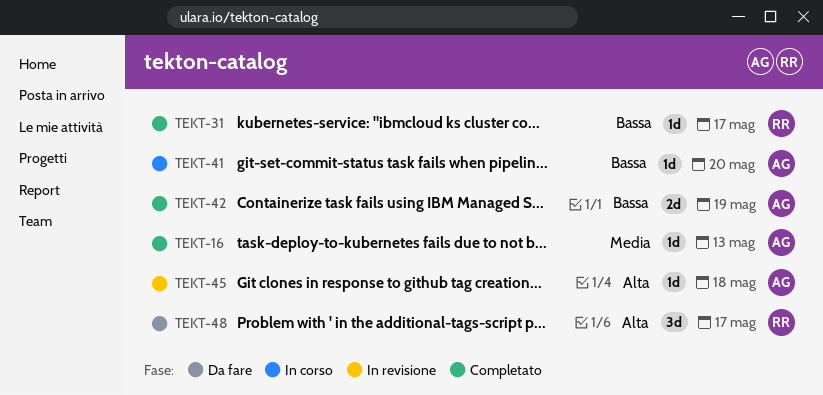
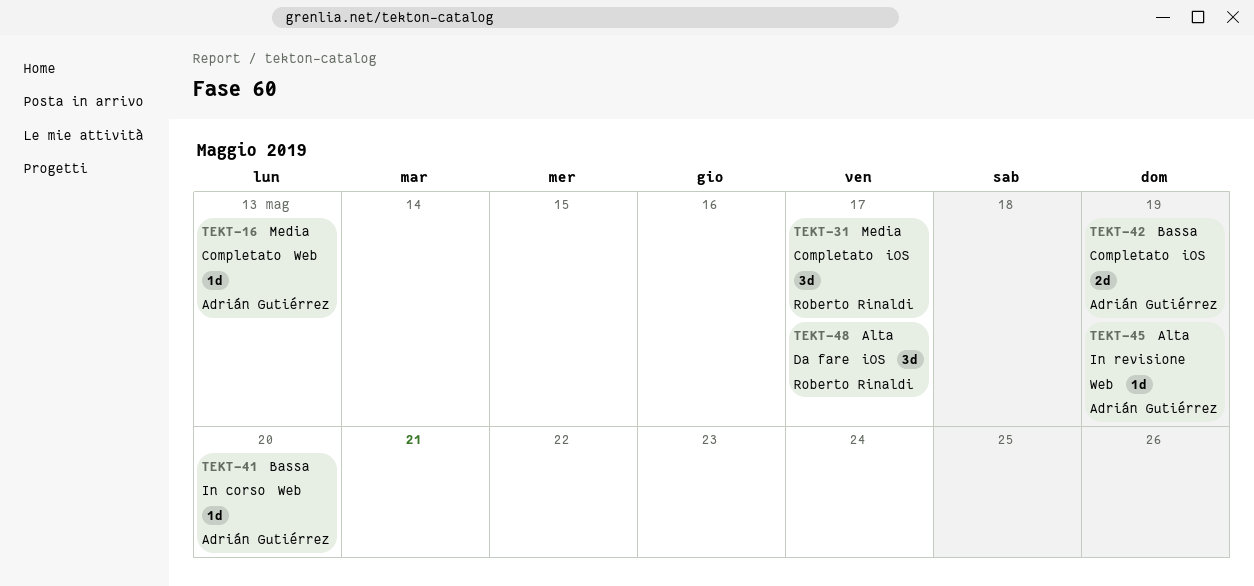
TEKT-31, priority: Bassa -> Media
TEKT-31, estimate: 1d -> 3d
TEKT-45, due: May 18 -> May 19

